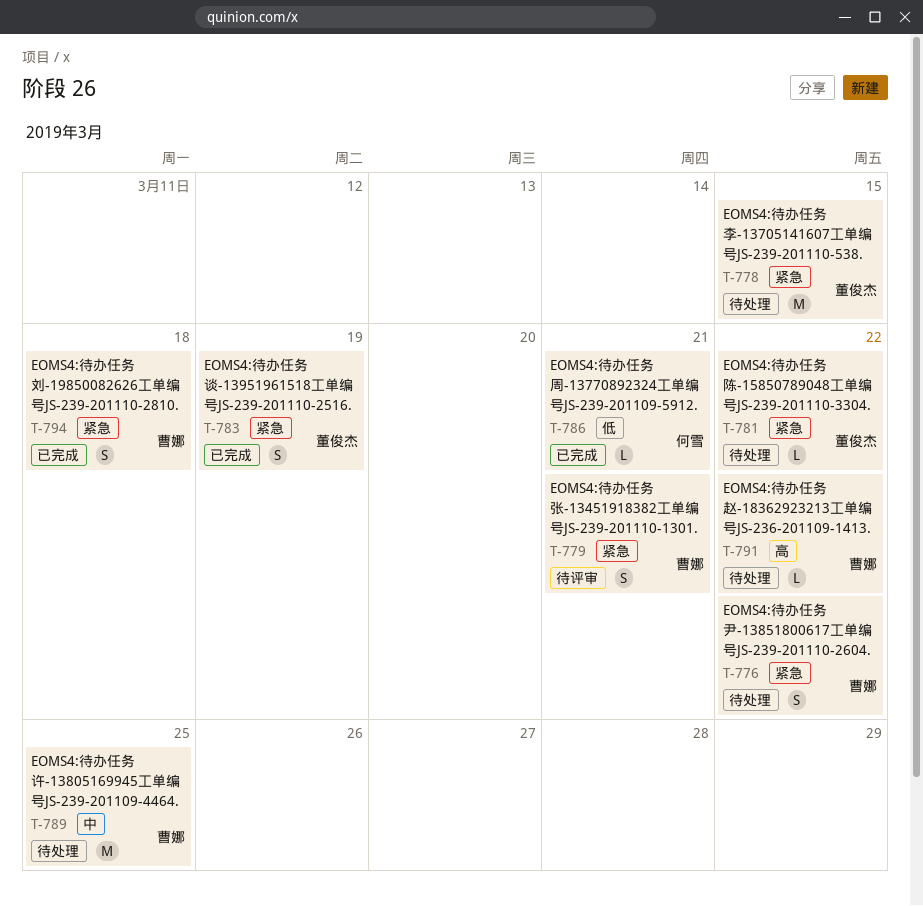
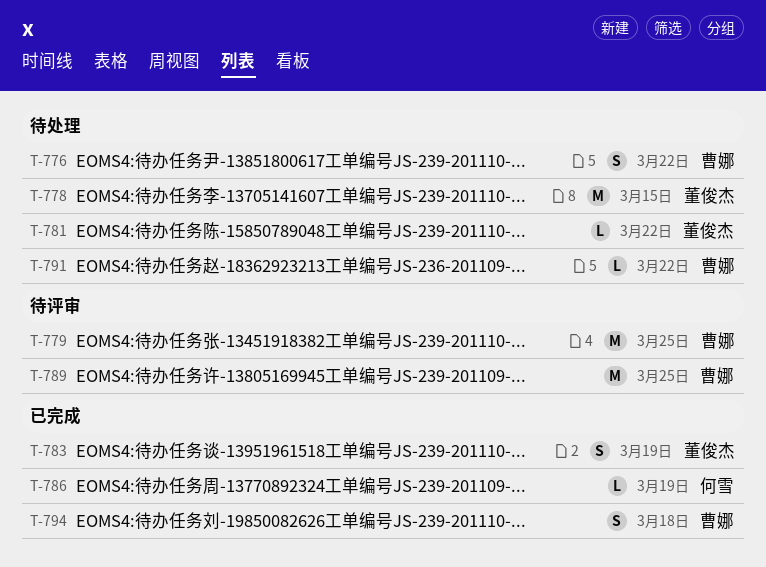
T-779, estimate: S -> M
T-779, due: Mar 21 -> Mar 25
T-786, due: Mar 21 -> Mar 19
T-789, status: 待处理 -> 待评审

